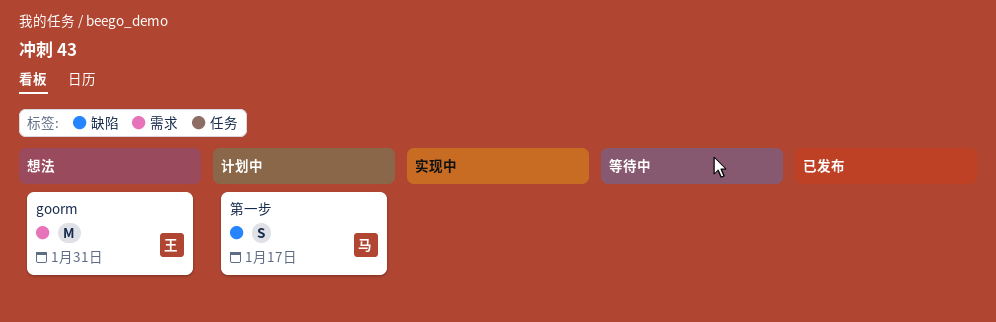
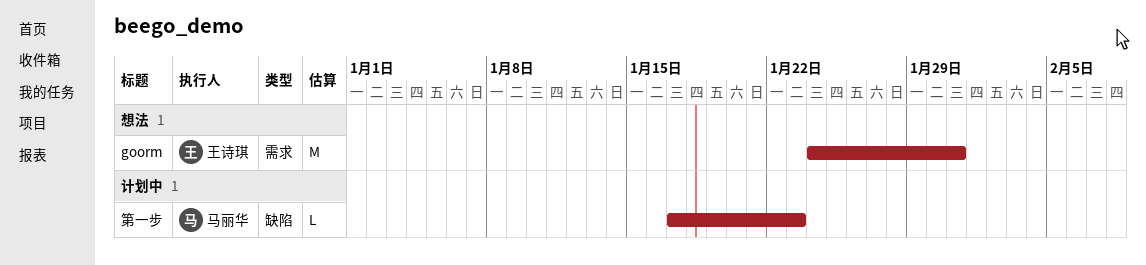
第一步, estimate: S -> L
第一步, due: Jan 17 -> Jan 23

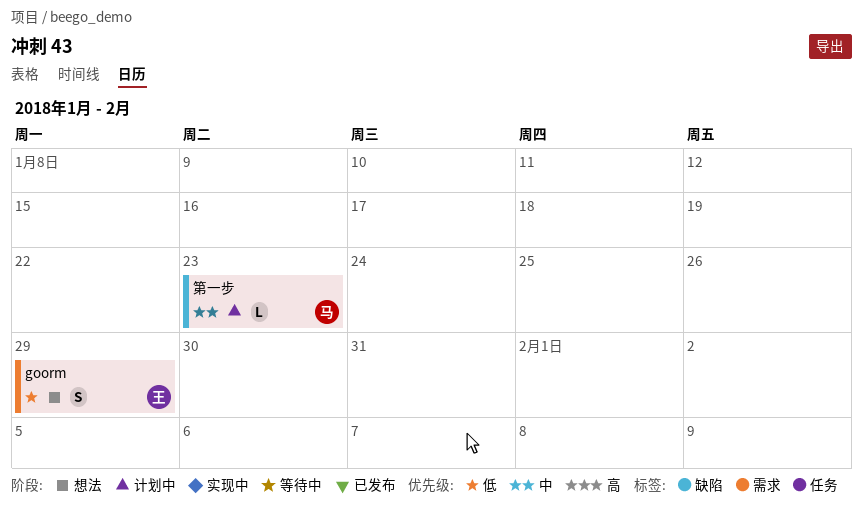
goorm, estimate: M -> S
goorm, due: Jan 31 -> Jan 29

